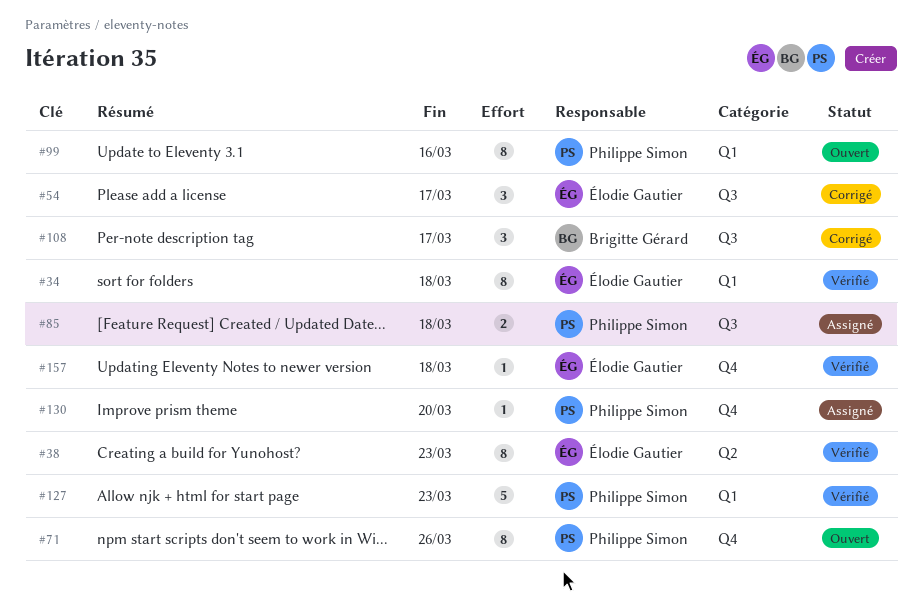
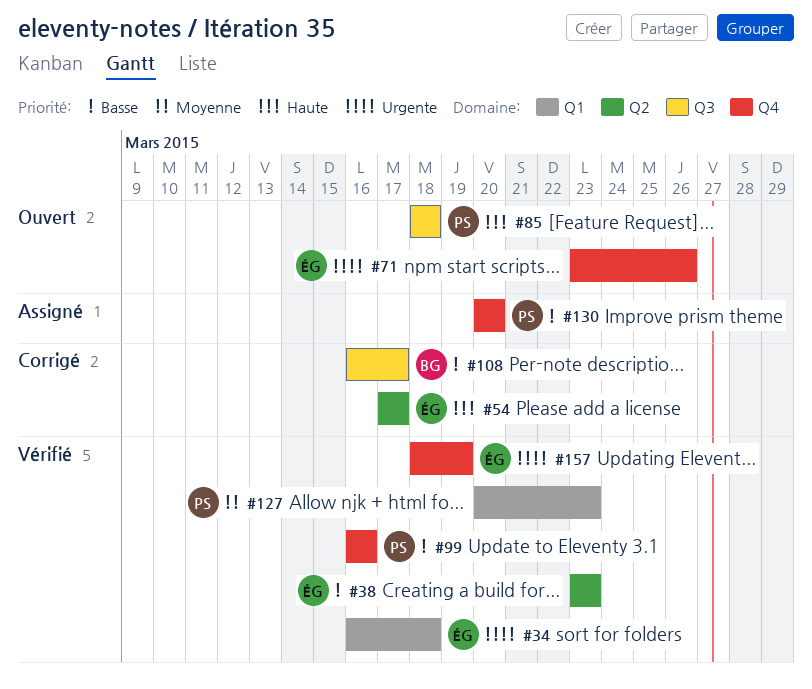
#54, label: Q3 -> Q2
#71, owner: Philippe Simon -> Élodie Gautier
#85, status: Assigné -> Ouvert
#99, status: Ouvert -> Vérifié
#99, label: Q1 -> Q4
#157, due: Mar 18 -> Mar 19

